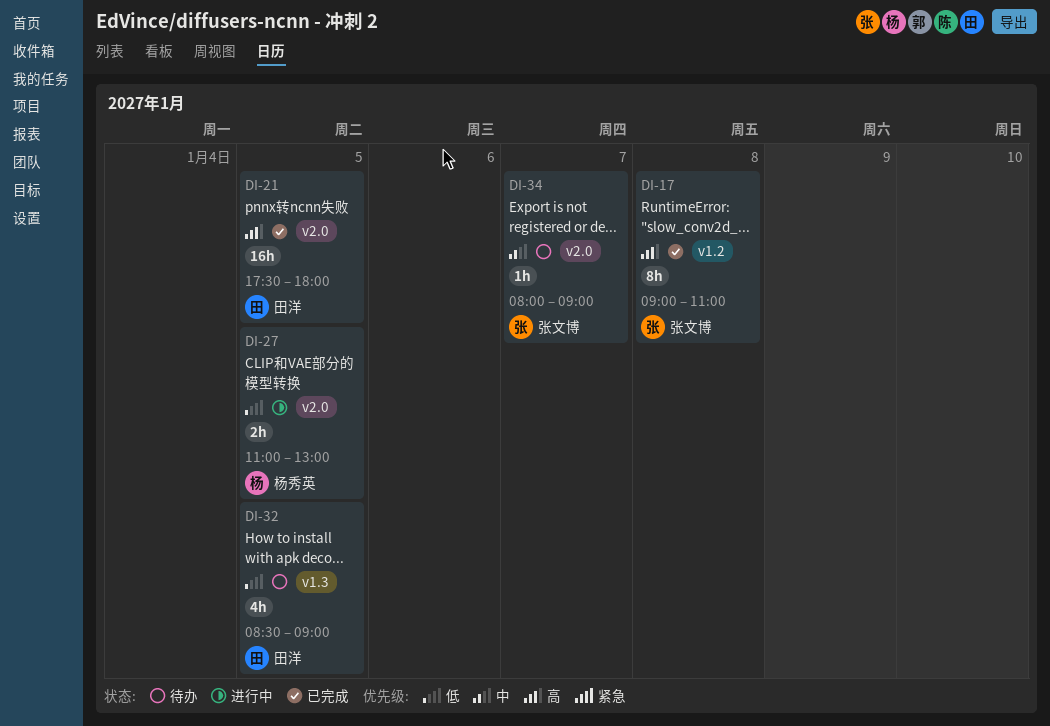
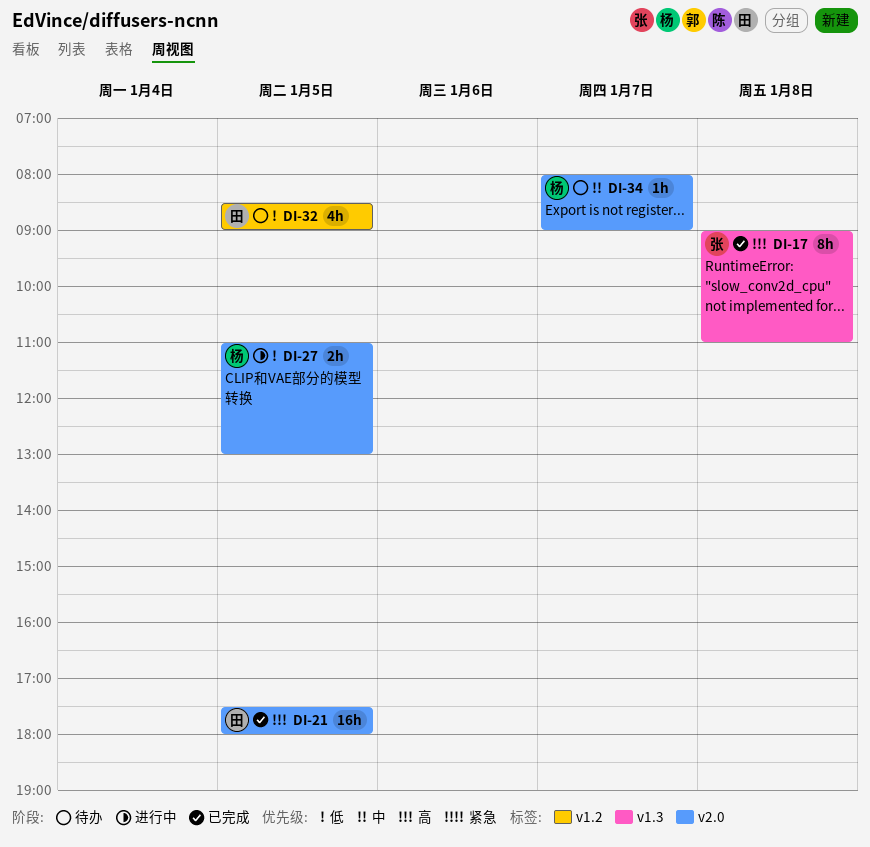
DI-17, label: v1.2 -> v1.3
DI-32, label: v1.3 -> v1.2
DI-34, owner: 张文博 -> 杨秀英

